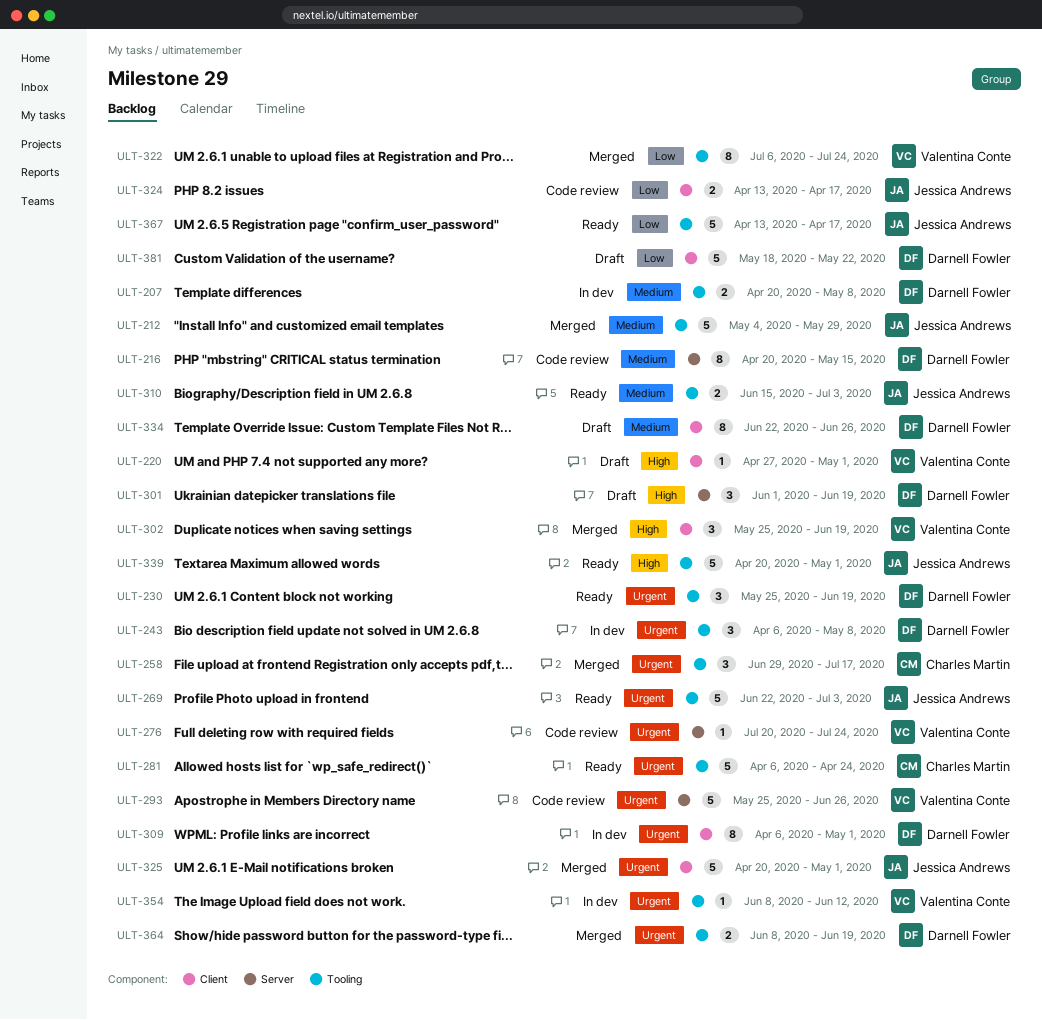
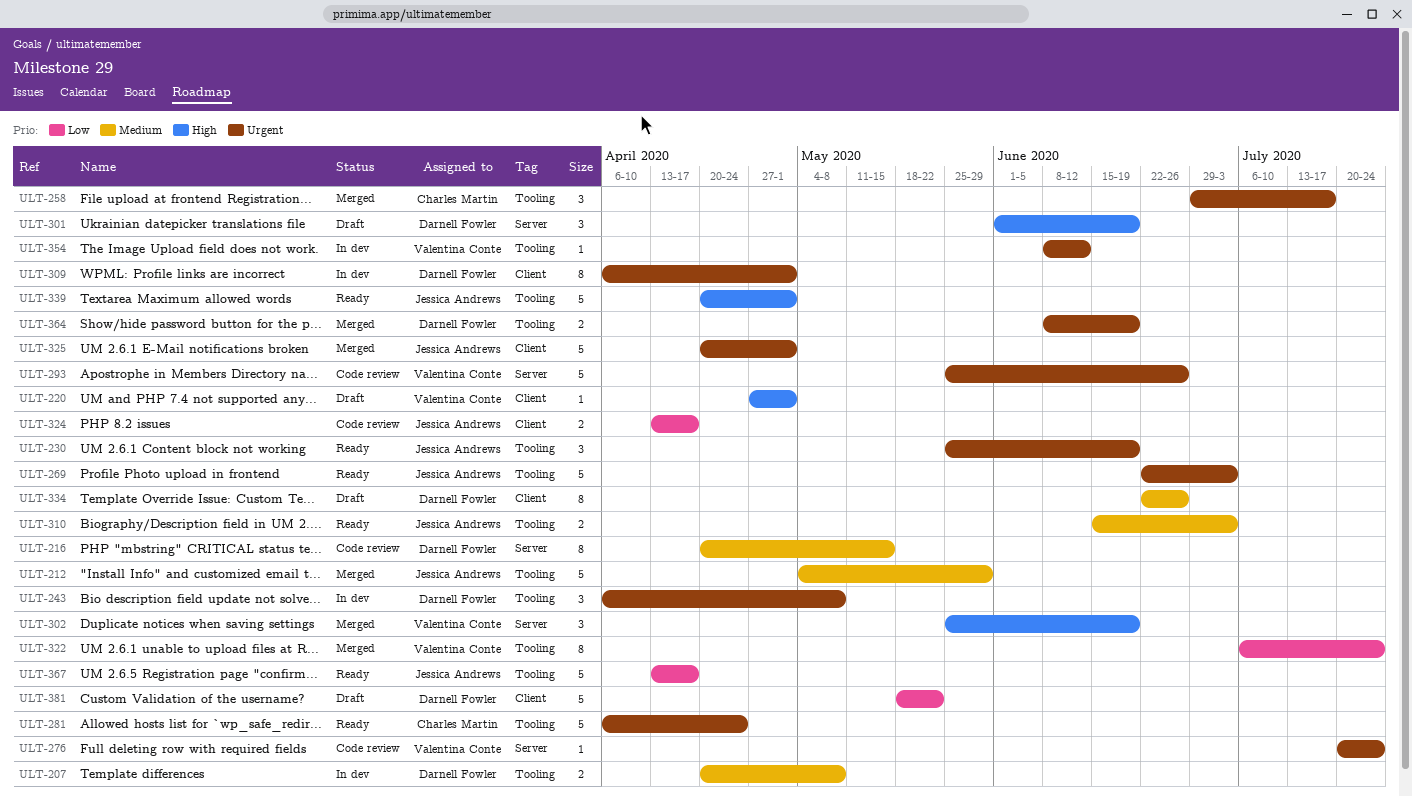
ULT-230, owner: Darnell Fowler -> Jessica Andrews
ULT-302, label: Client -> Server

